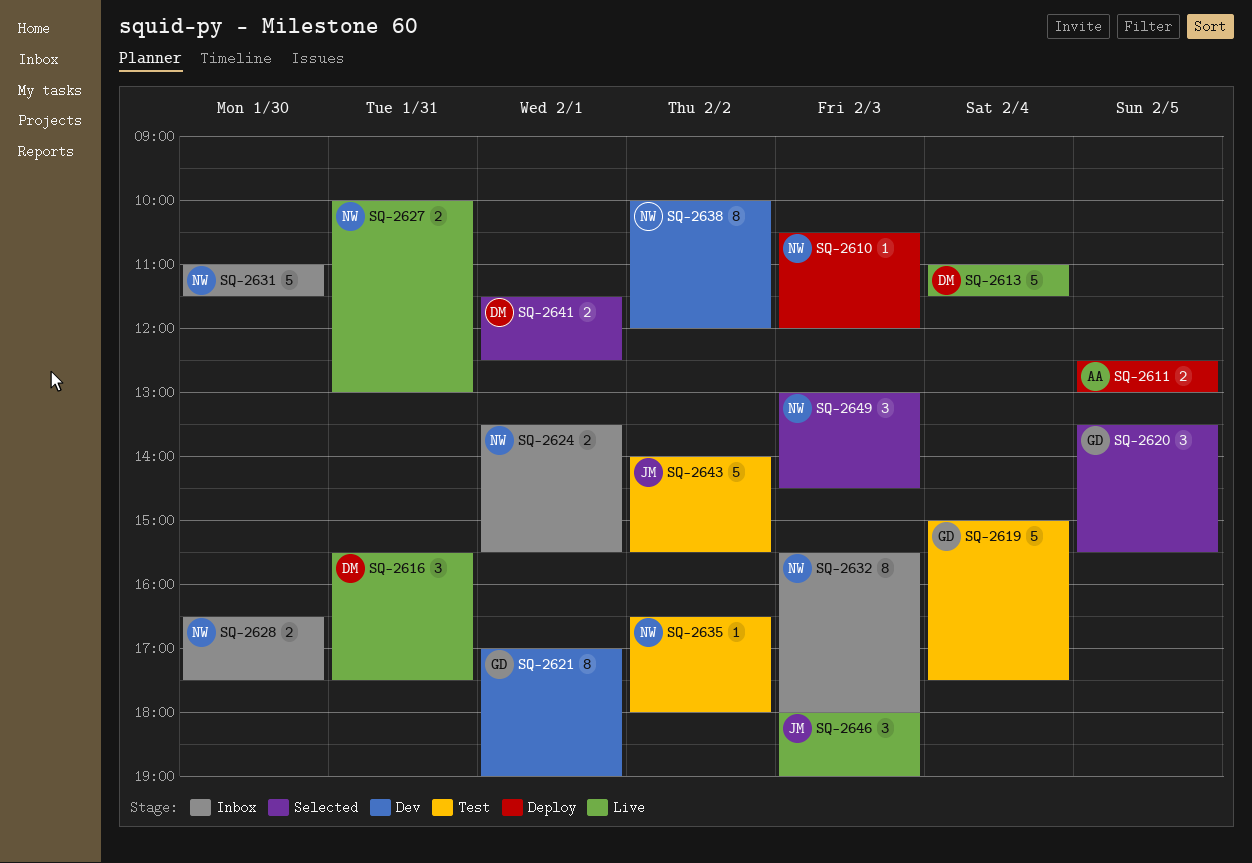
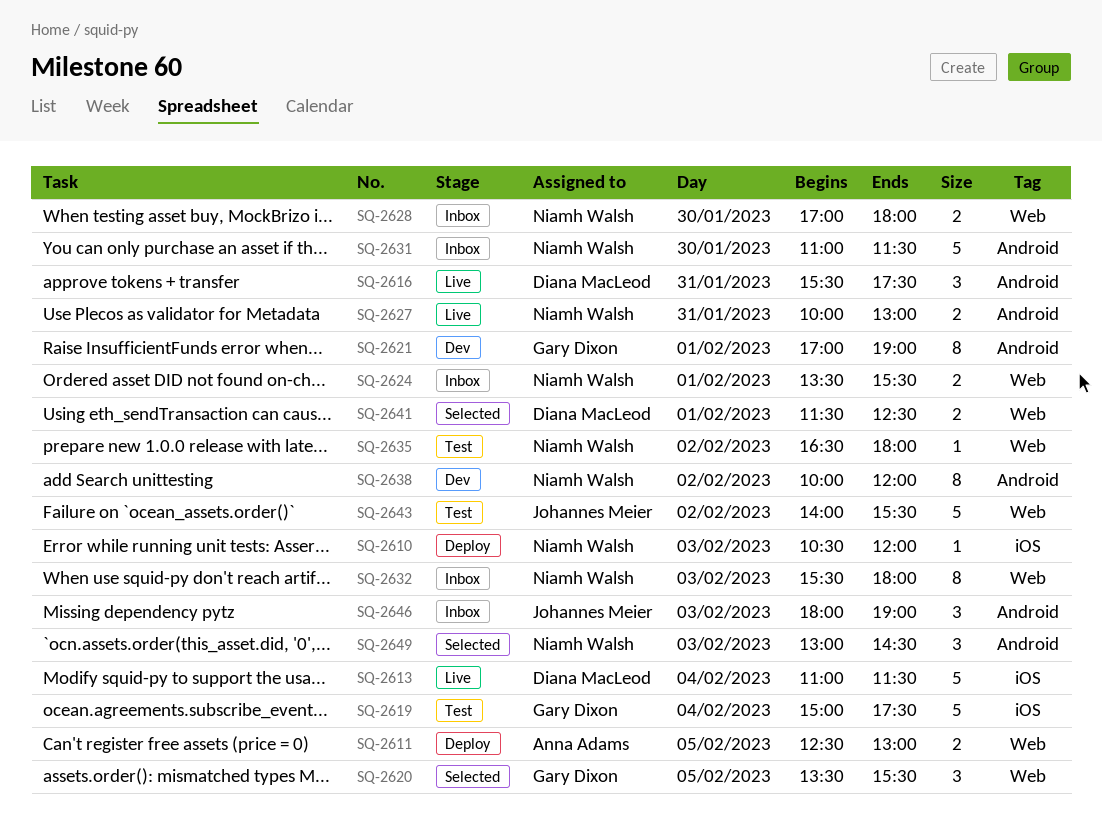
SQ-2628, begins: 16:30 -> 17:00
SQ-2628, ends: 17:30 -> 18:00
SQ-2646, status: Live -> Inbox

